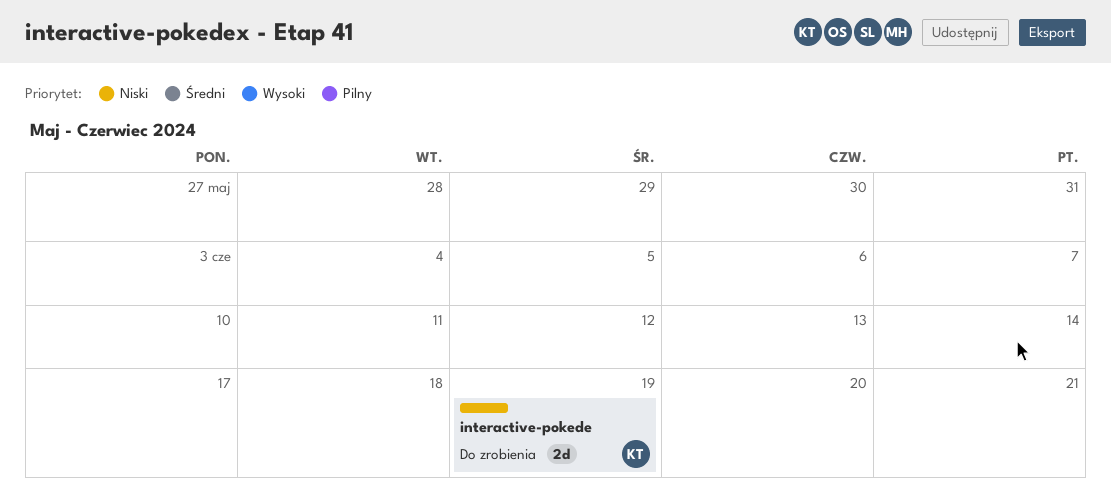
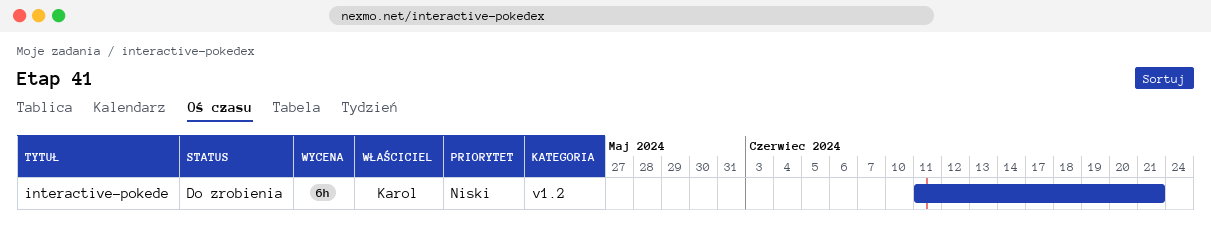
interactive-pokede, estimate: 2d -> 6h
interactive-pokede, due: Jun 19 -> Jun 21

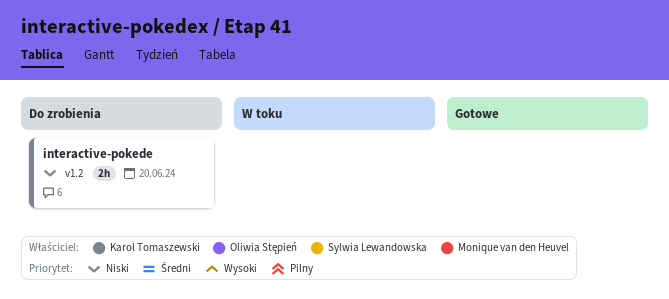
interactive-pokede, estimate: 6h -> 2h
interactive-pokede, due: Jun 21 -> Jun 20

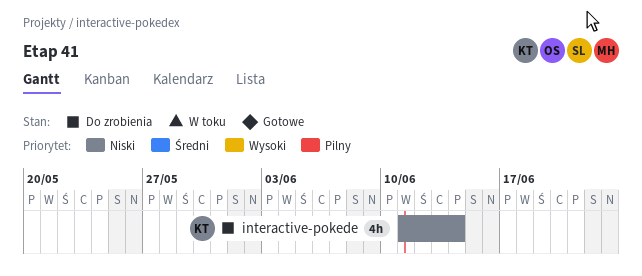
interactive-pokede, estimate: 2h -> 4h
interactive-pokede, due: Jun 20 -> Jun 14

